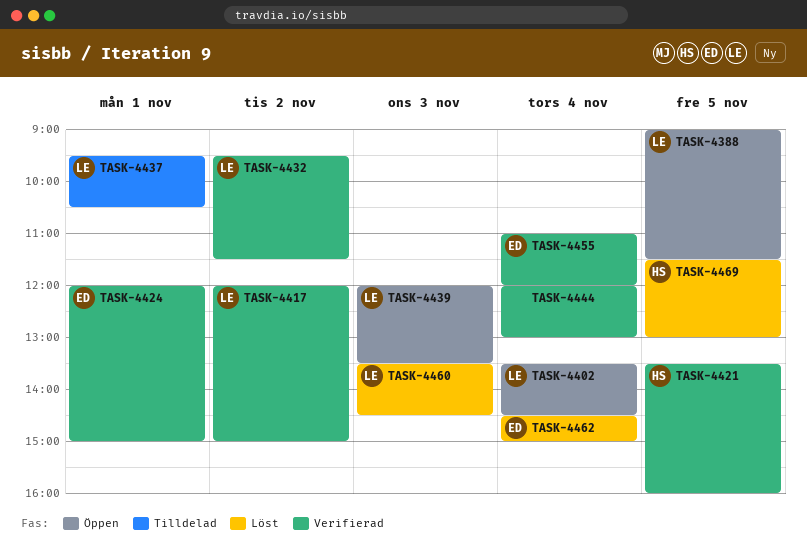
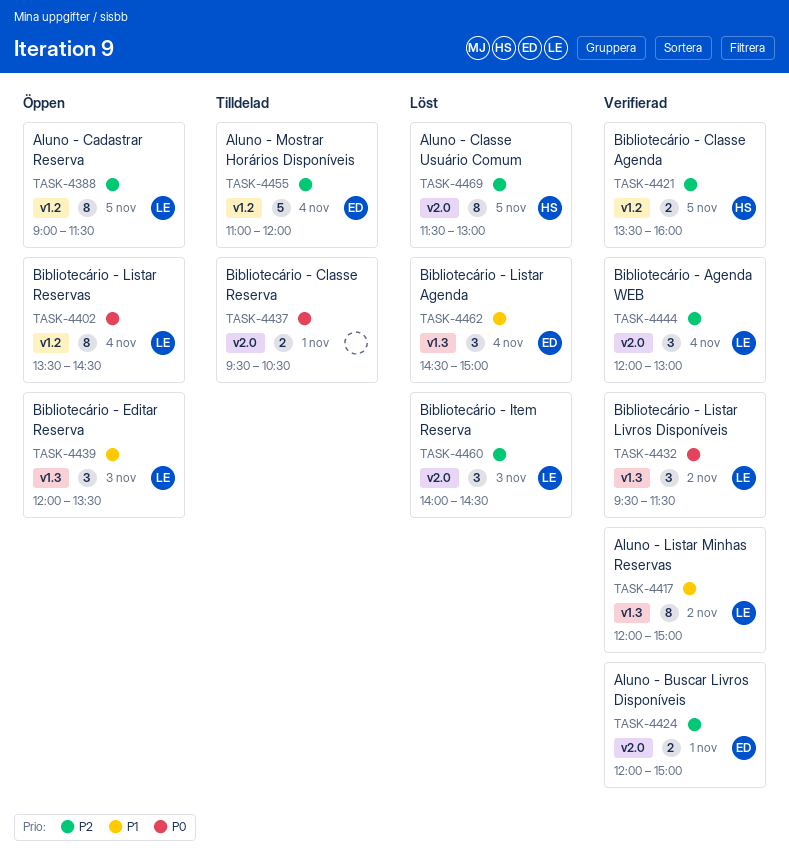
TASK-4437, owner: LE -> none
TASK-4444, owner: none -> LE
TASK-4455, status: Verifierad -> Tilldelad
TASK-4460, begins: 13:30 -> 14:00

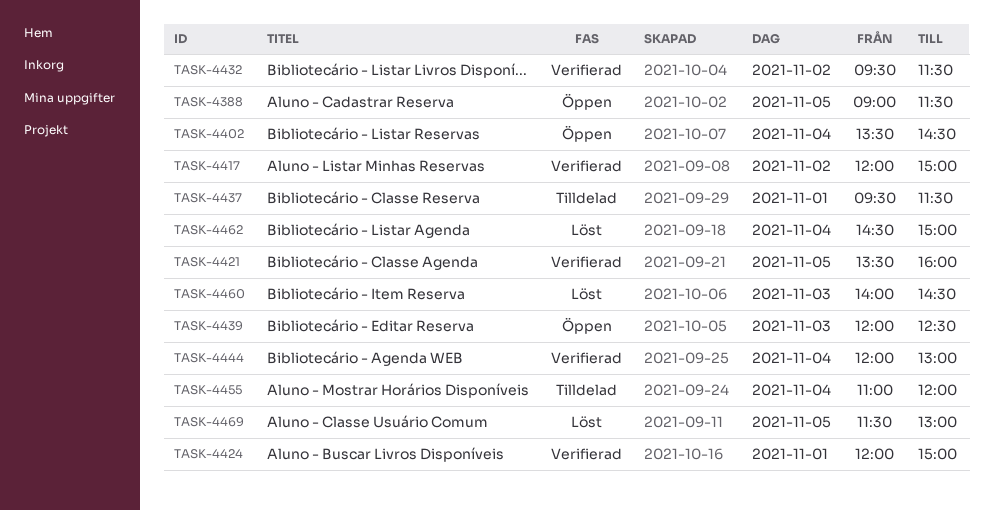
TASK-4437, ends: 10:30 -> 11:30
TASK-4439, ends: 13:30 -> 12:30

